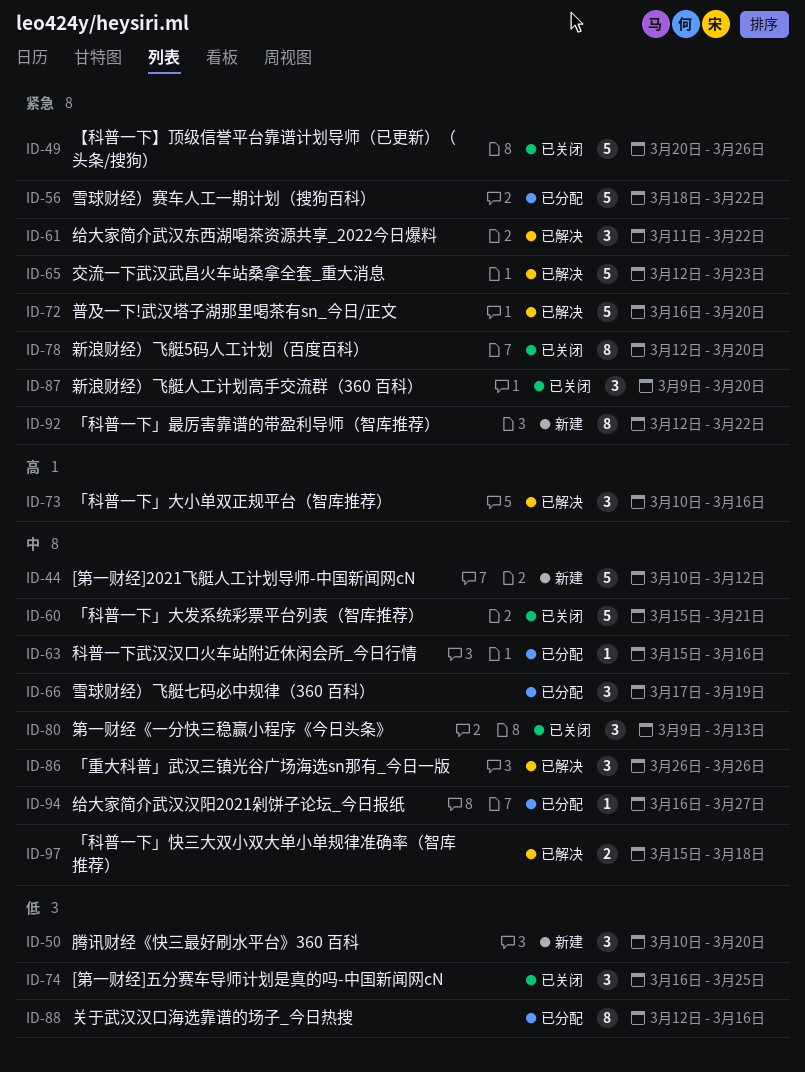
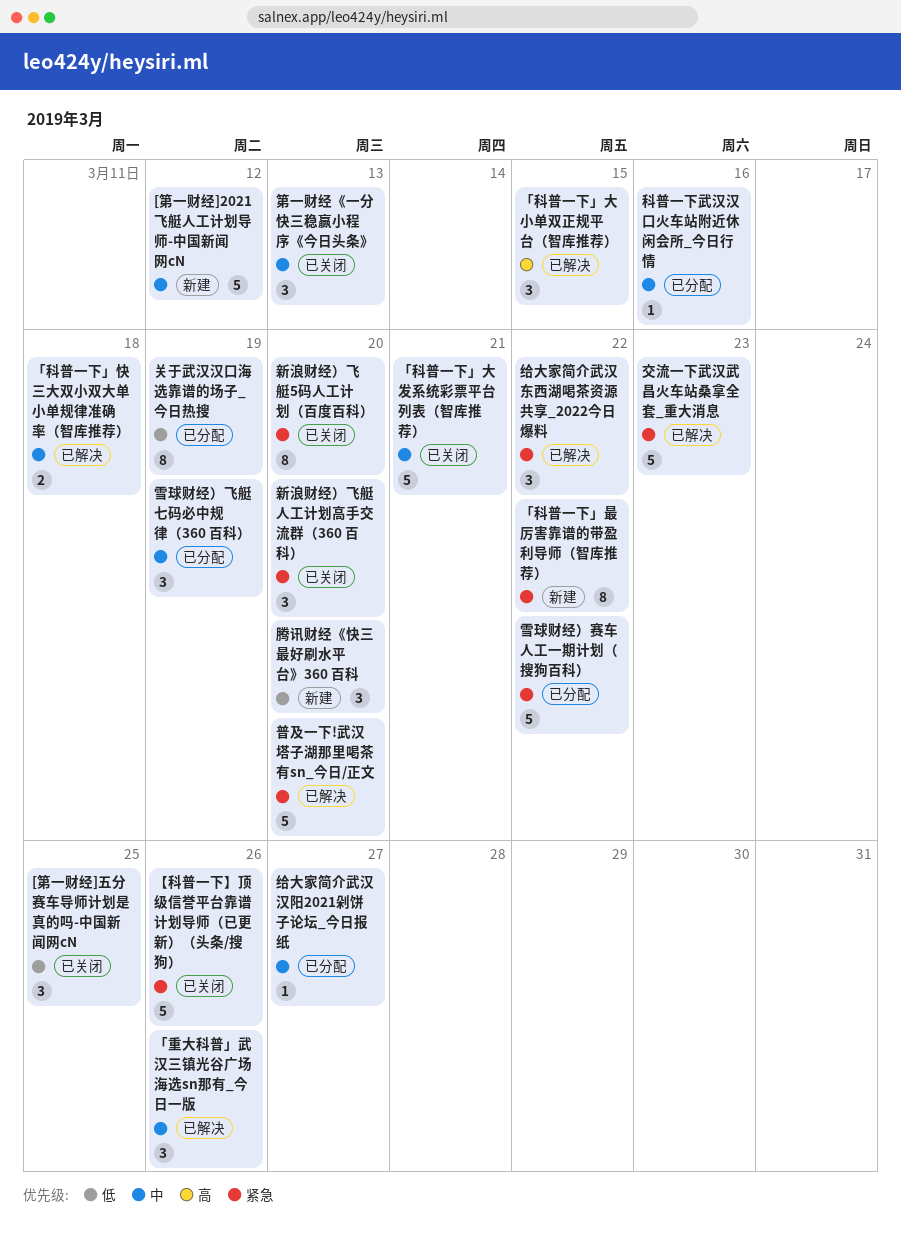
「科普一下」大小单双正规平台（智库推荐）, due: Mar 16 -> Mar 15
关于武汉汉口海选靠谱的场子_今日热搜, due: Mar 16 -> Mar 19

